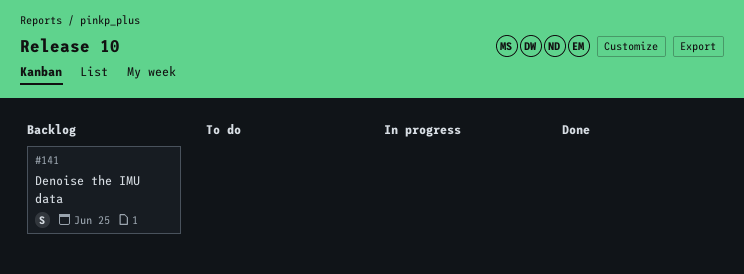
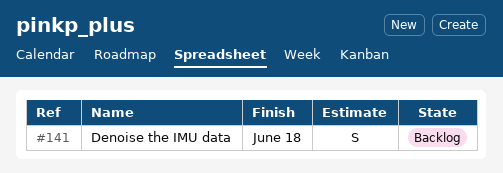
#141, due: Jun 25 -> Jun 18

